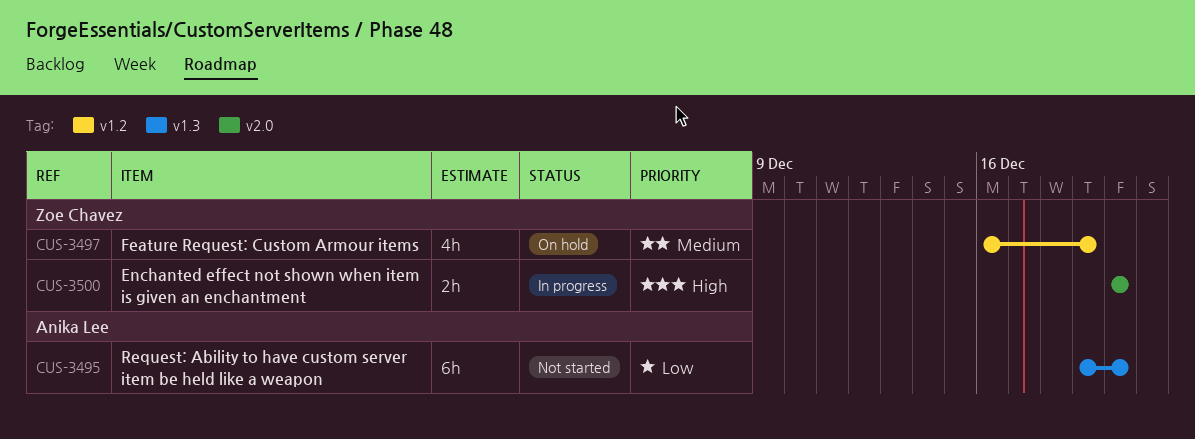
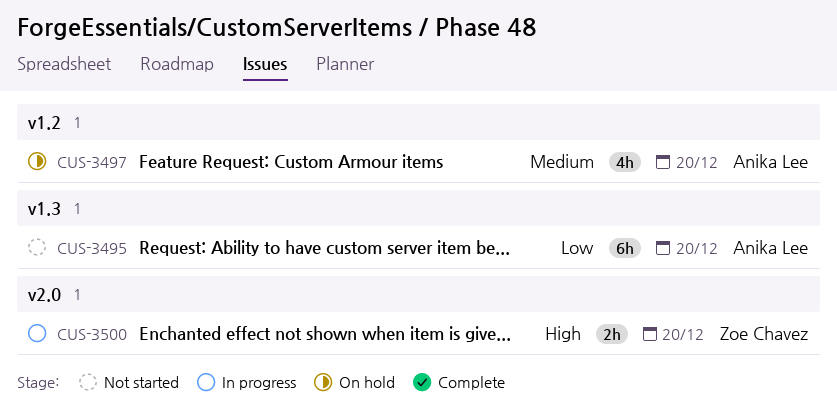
CUS-3497, owner: Zoe Chavez -> Anika Lee
CUS-3497, due: Dec 19 -> Dec 20

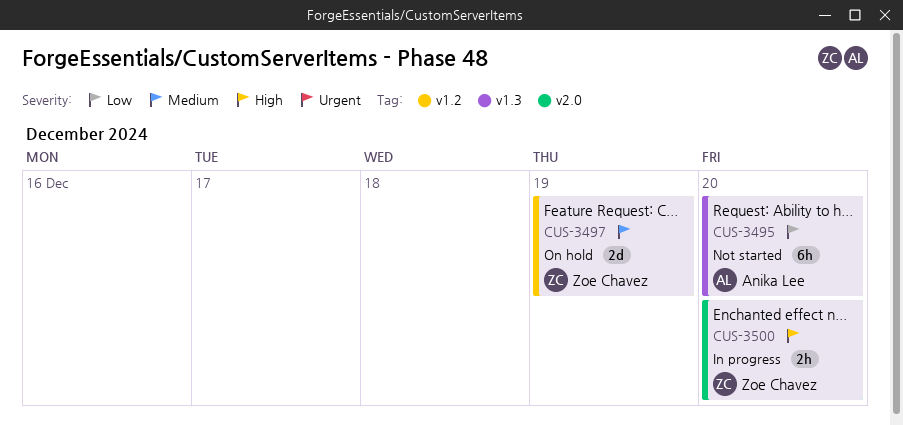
CUS-3497, owner: Anika Lee -> Zoe Chavez
CUS-3497, estimate: 4h -> 2d
CUS-3497, due: Dec 20 -> Dec 19

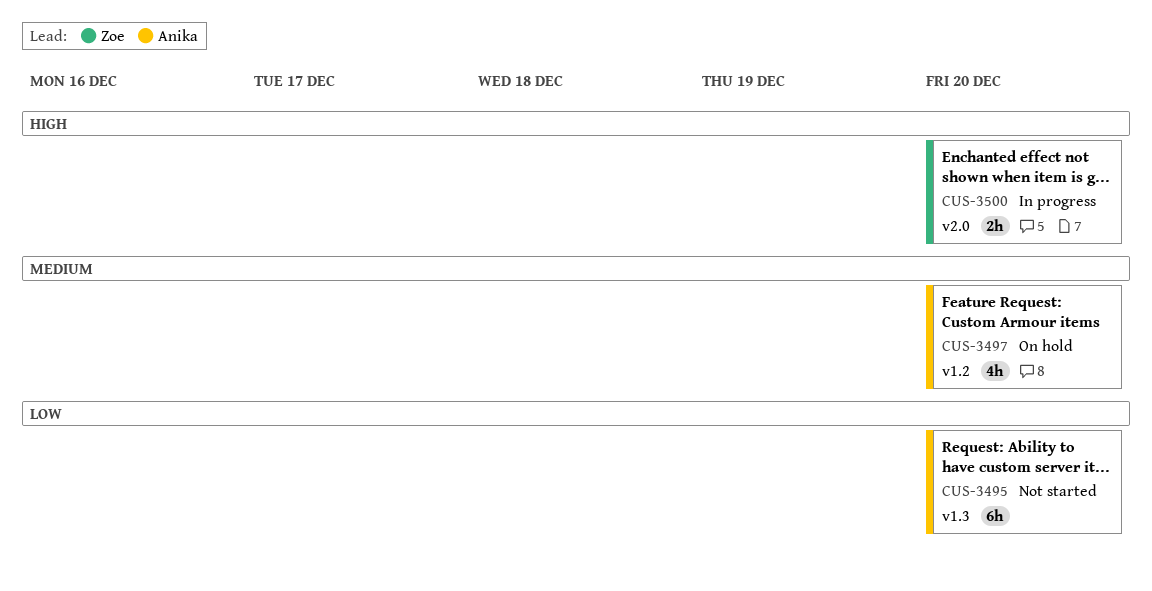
CUS-3497, owner: Zoe Chavez -> Anika Lee
CUS-3497, estimate: 2d -> 4h
CUS-3497, due: Dec 19 -> Dec 20

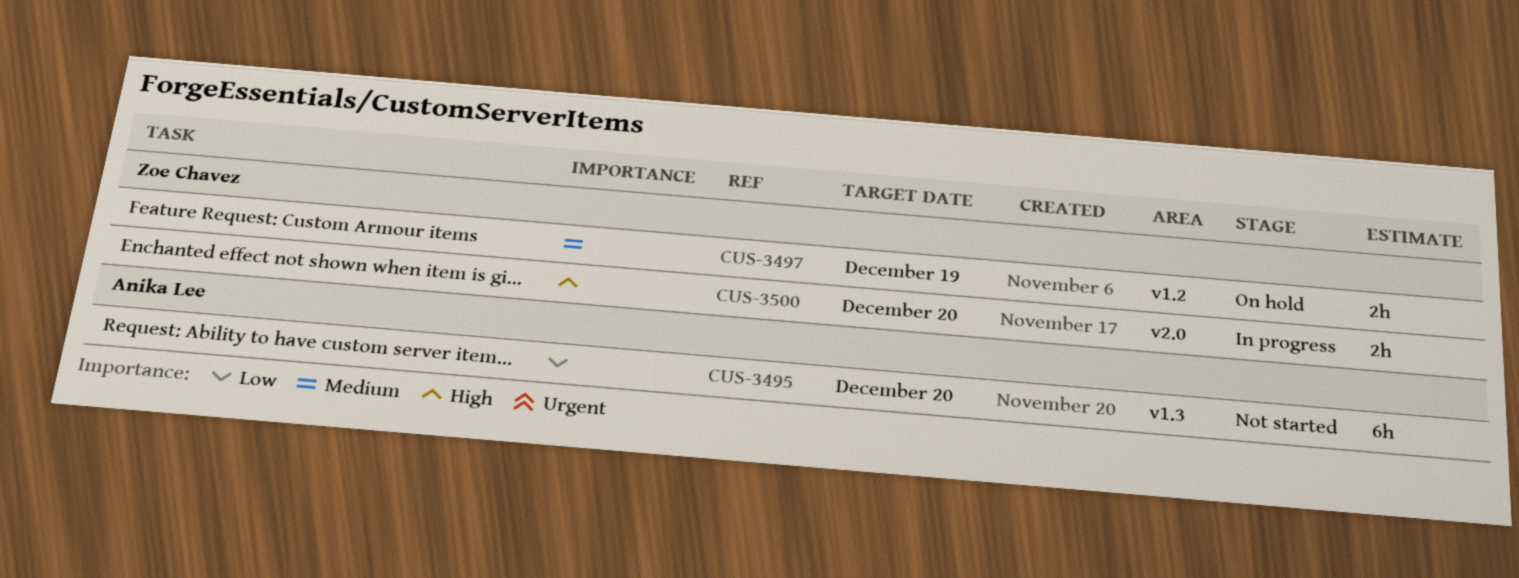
CUS-3497, owner: Anika Lee -> Zoe Chavez
CUS-3497, estimate: 4h -> 2h
CUS-3497, due: Dec 20 -> Dec 19

